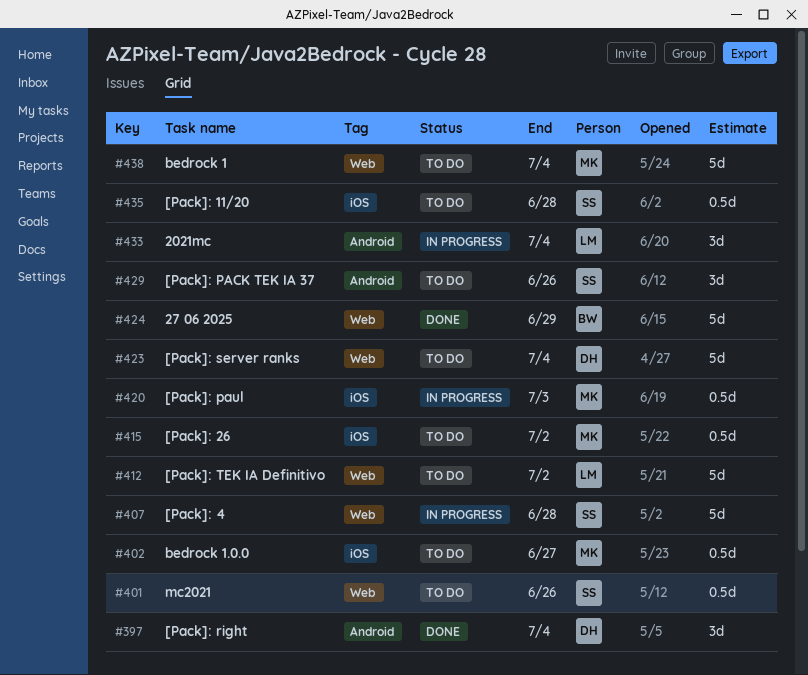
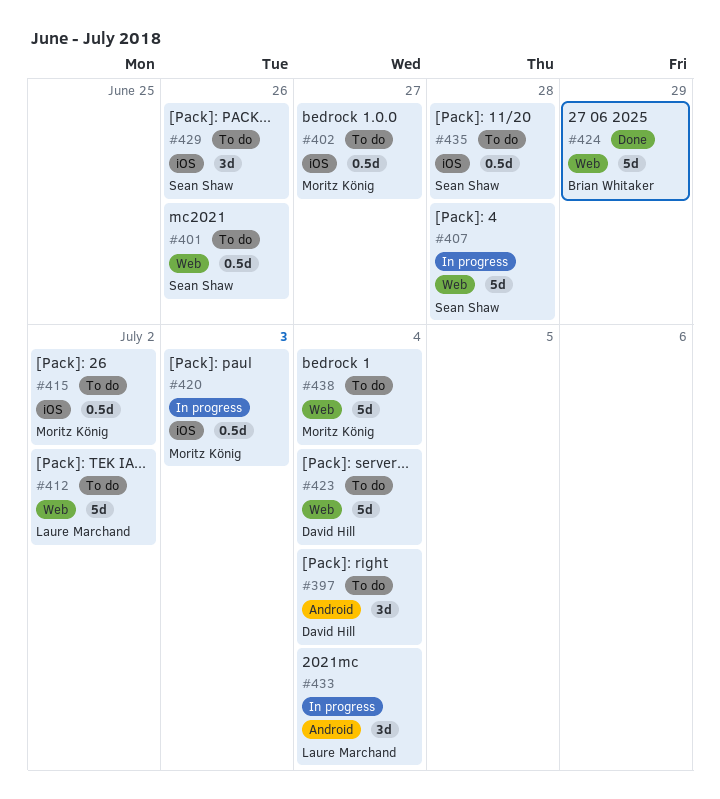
#397, status: Done -> To do
#429, label: Android -> iOS

